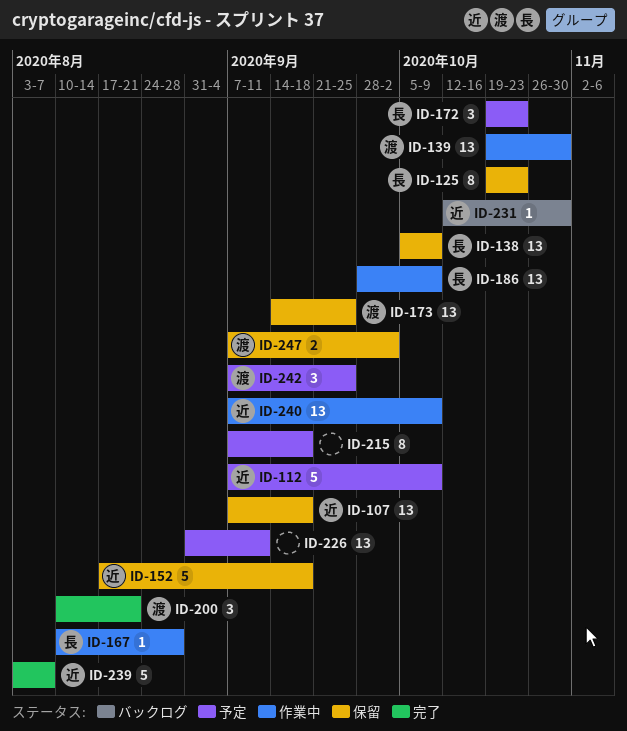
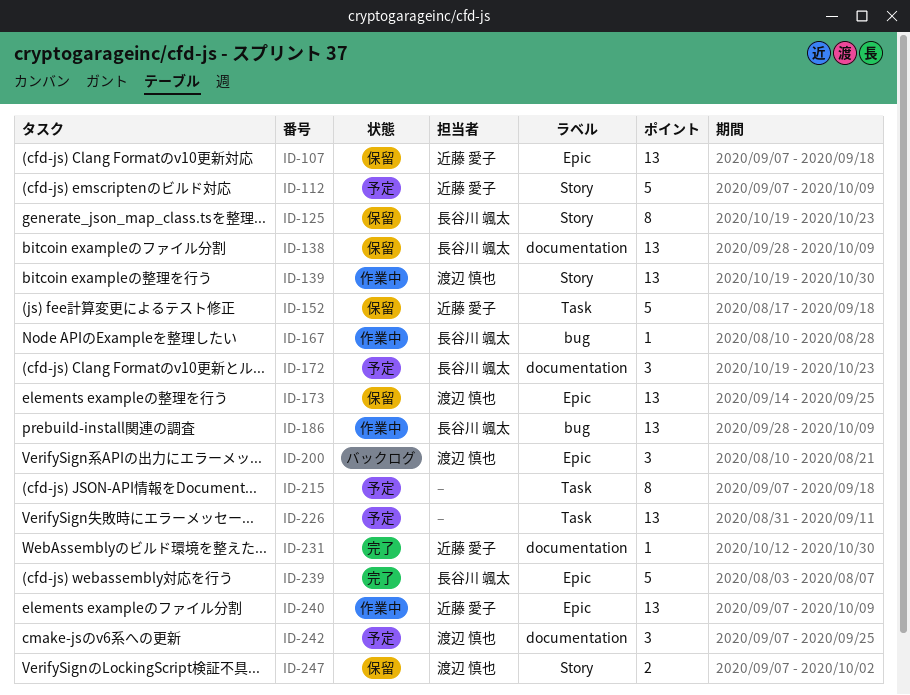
ID-138, start: Oct 5 -> Sep 28
ID-200, status: 完了 -> バックログ
ID-231, status: バックログ -> 完了
ID-239, owner: 近藤 愛子 -> 長谷川 颯太

